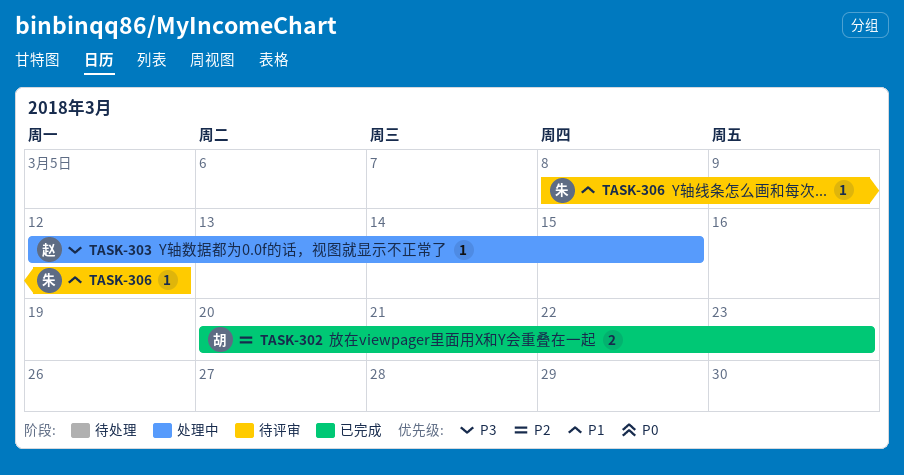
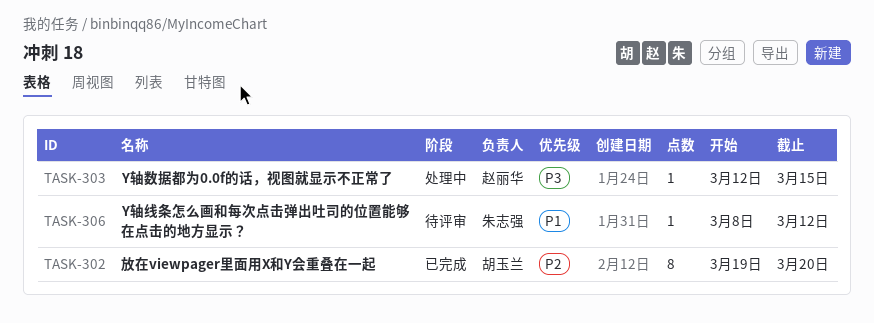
TASK-302, estimate: 2 -> 8
TASK-302, start: Mar 20 -> Mar 19
TASK-302, due: Mar 23 -> Mar 20

